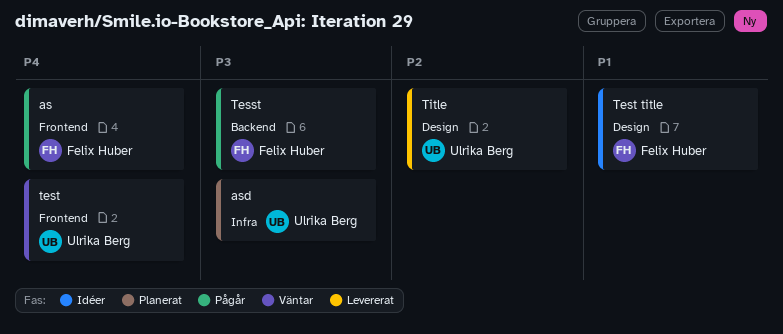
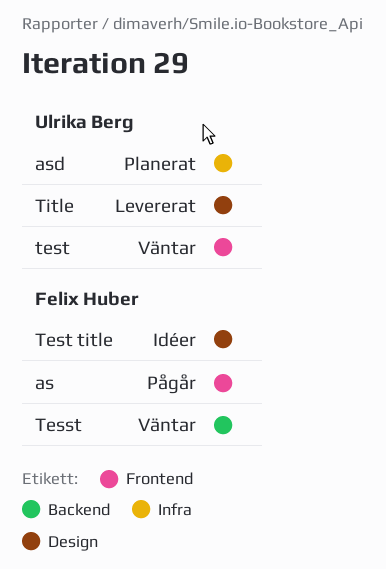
Tesst, status: Pågår -> Väntar

